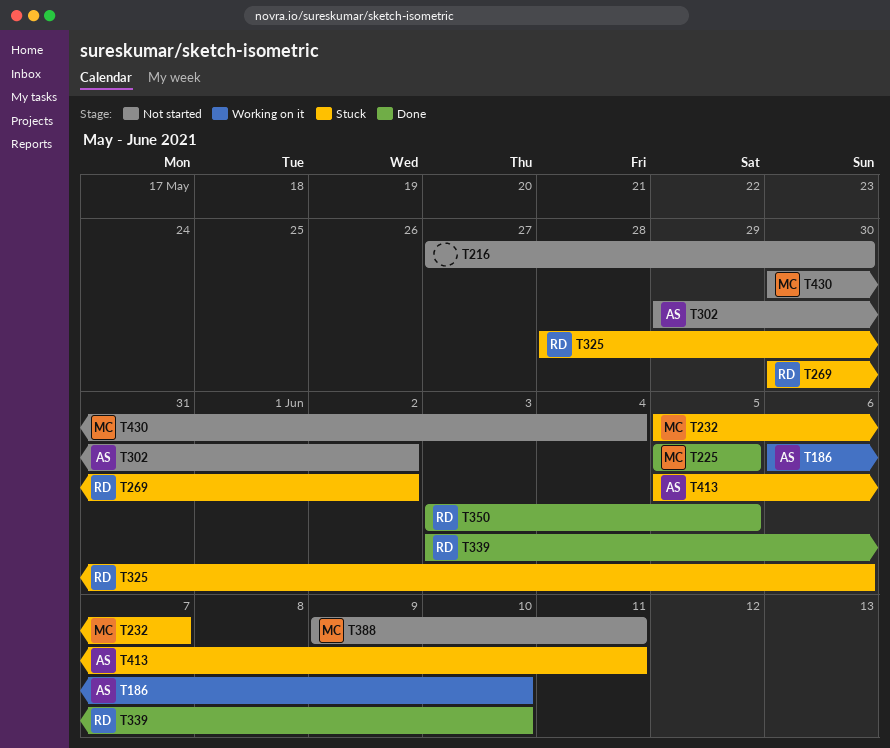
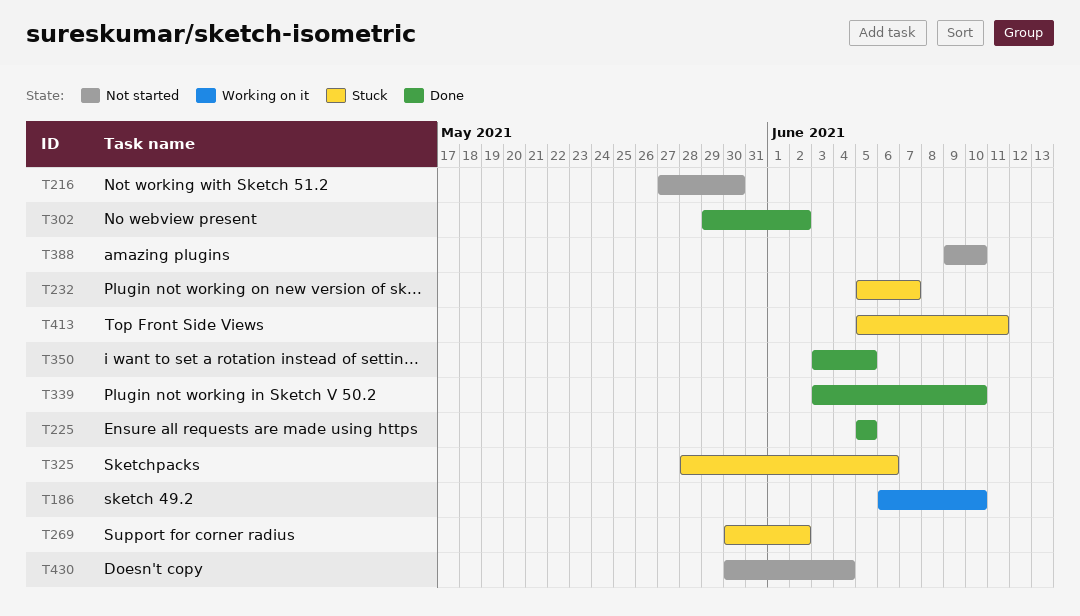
T302, status: Not started -> Done
T388, due: Jun 11 -> Jun 10

